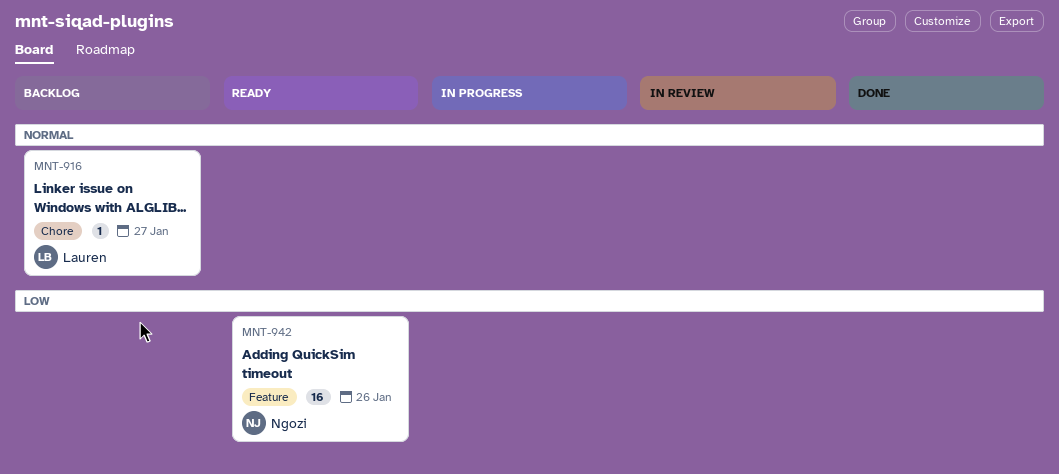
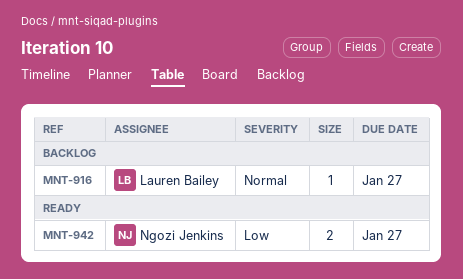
MNT-942, estimate: 16 -> 2
MNT-942, due: Jan 26 -> Jan 27

